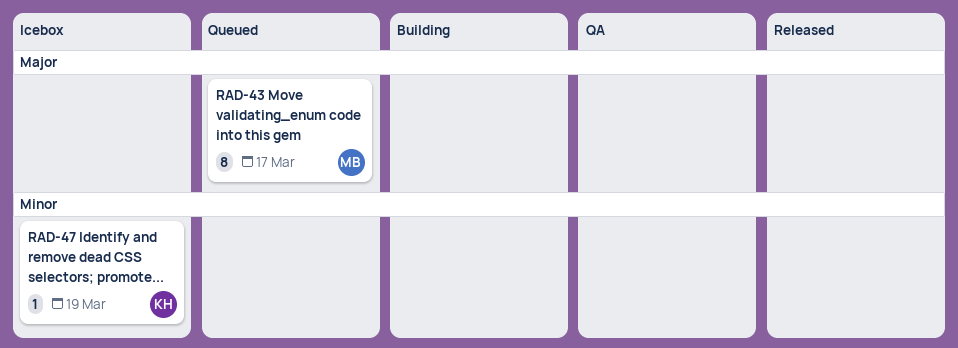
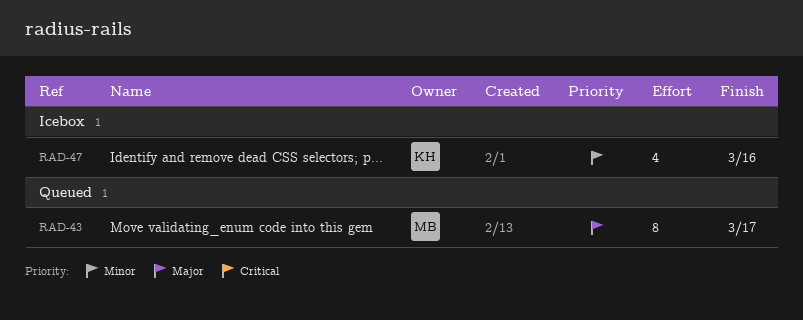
RAD-47, estimate: 1 -> 4
RAD-47, due: Mar 19 -> Mar 16

